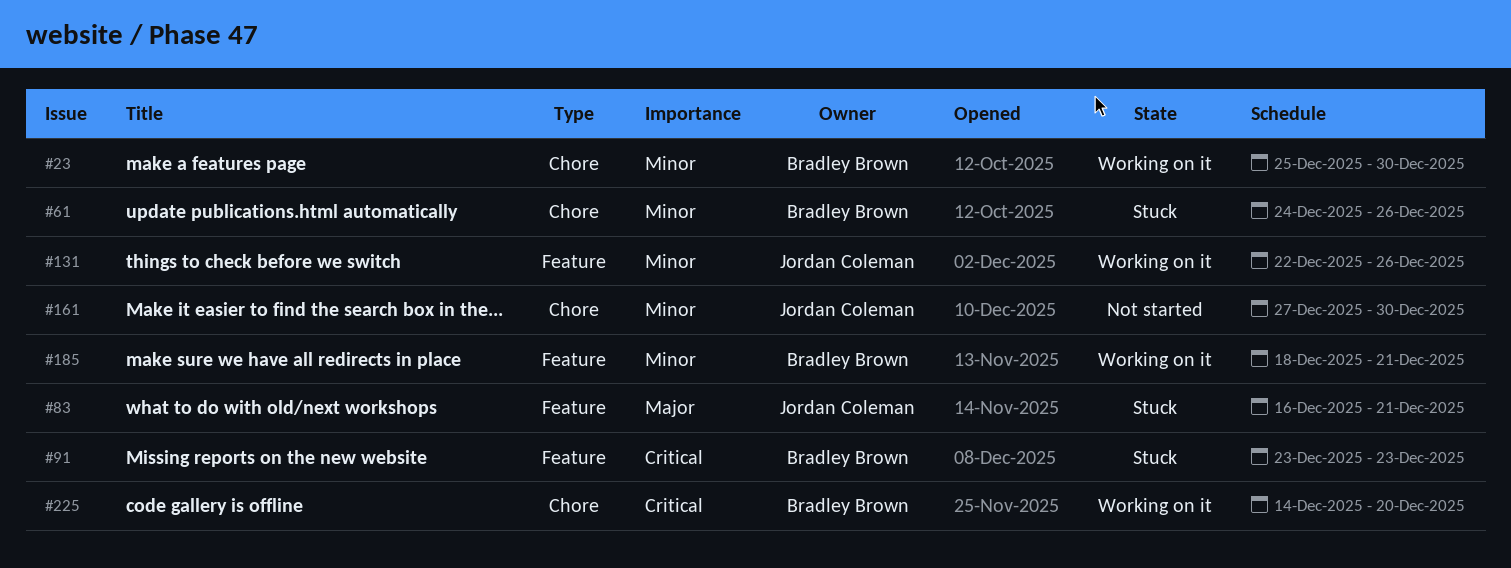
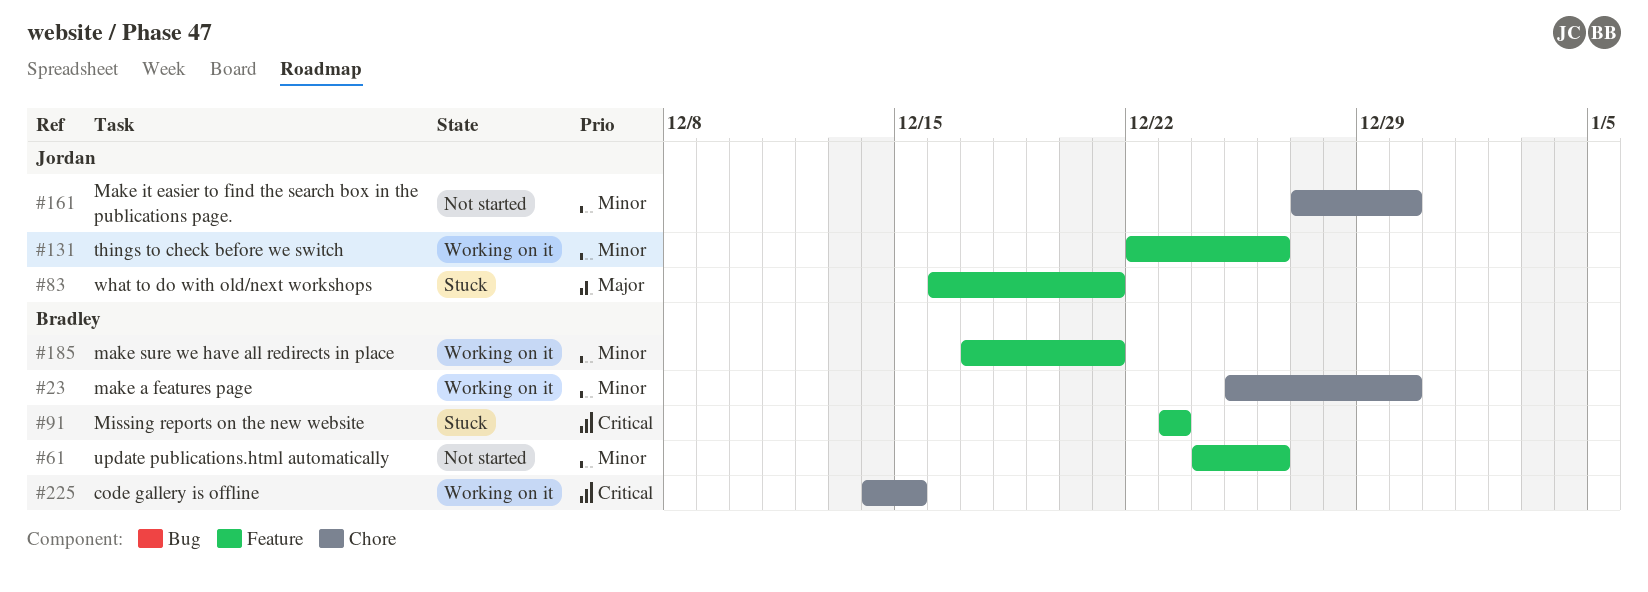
#61, status: Stuck -> Not started
#61, label: Chore -> Feature
#185, start: Dec 18 -> Dec 17
#225, due: Dec 20 -> Dec 15

